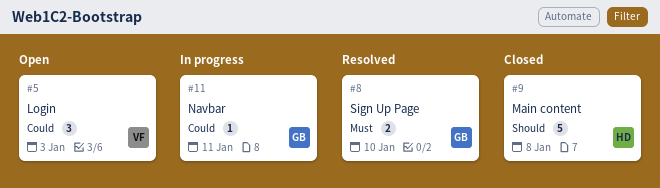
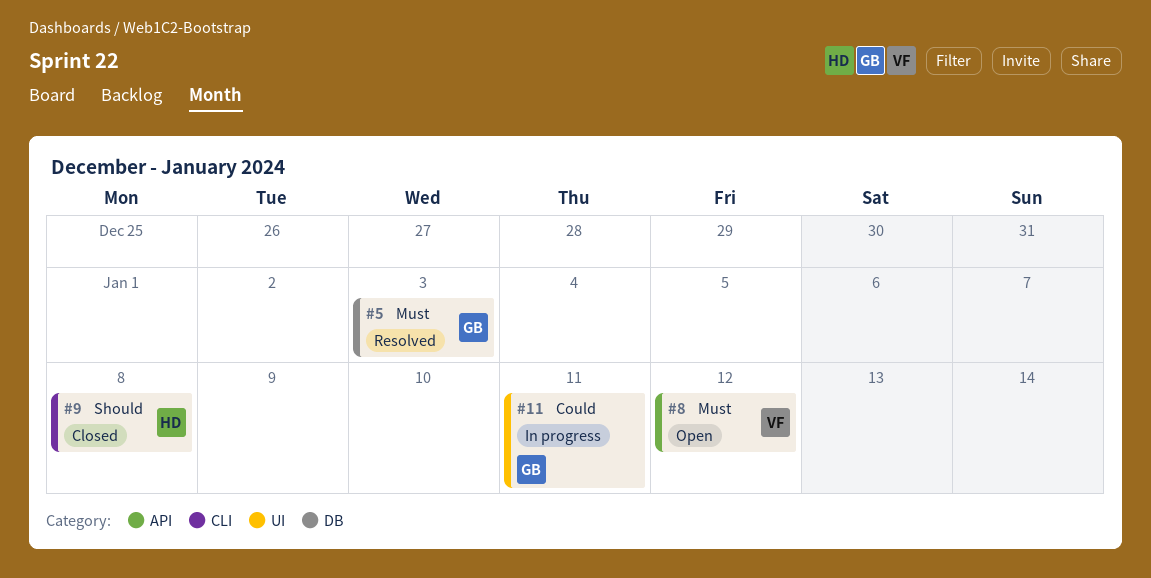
#5, status: Open -> Resolved
#5, owner: VF -> GB
#5, priority: Could -> Must
#8, status: Resolved -> Open
#8, owner: GB -> VF
#8, due: Jan 10 -> Jan 12

